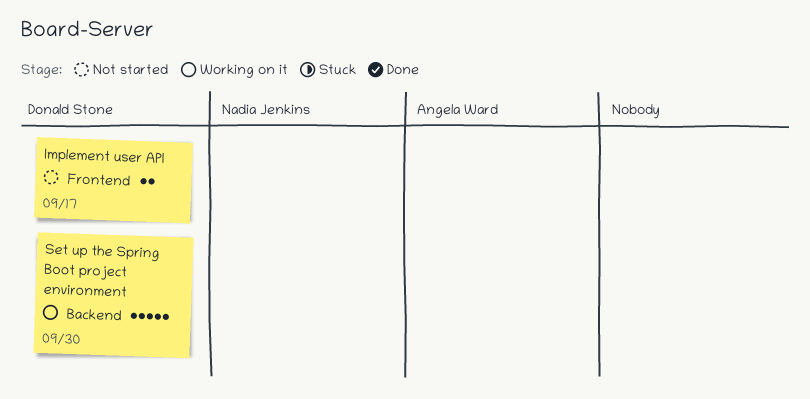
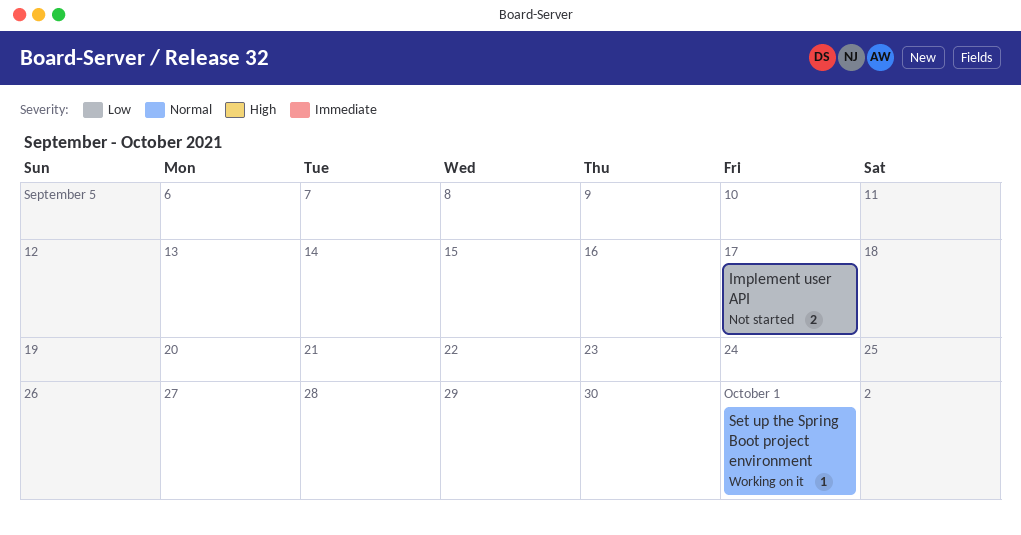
Set up the Spring Boot project environment, estimate: 5 -> 1
Set up the Spring Boot project environment, due: Sep 30 -> Oct 1

